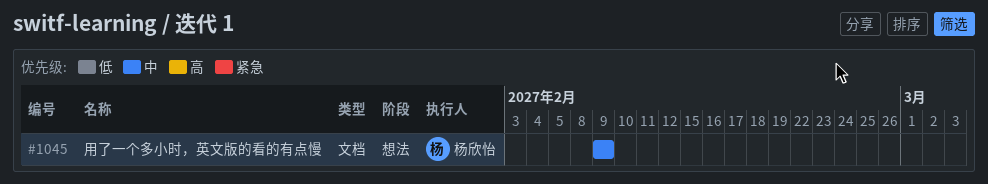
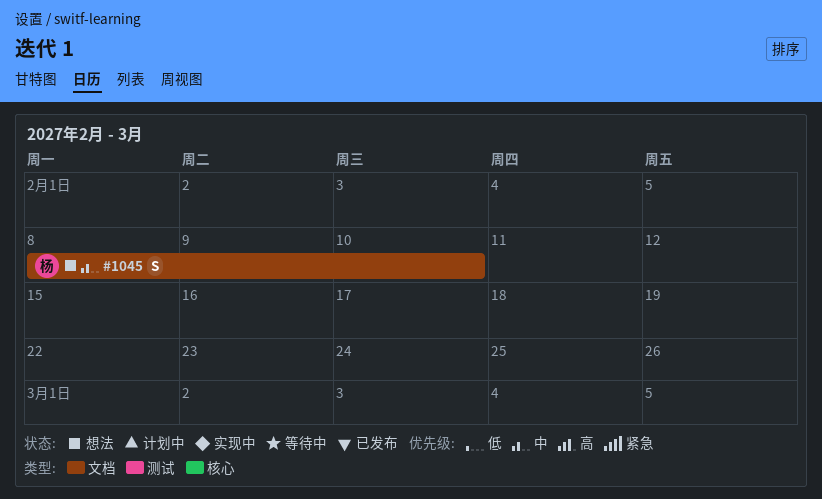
#1045, start: Feb 9 -> Feb 8
#1045, due: Feb 9 -> Feb 10

